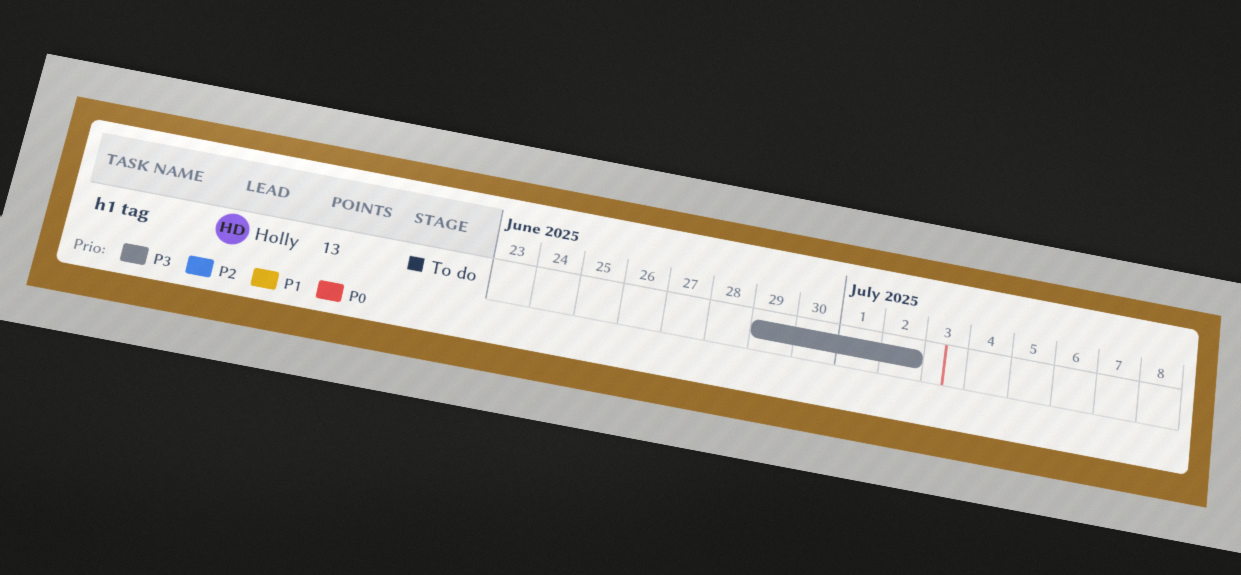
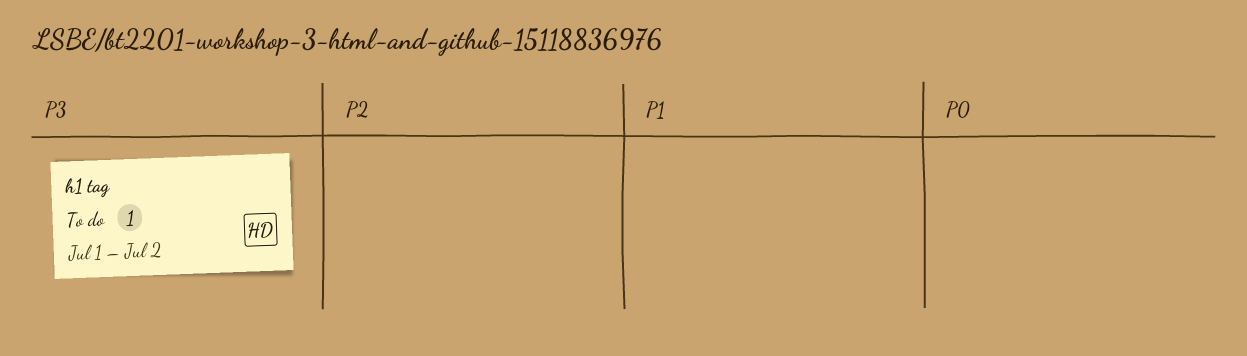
h1 tag, estimate: 13 -> 1
h1 tag, start: Jun 29 -> Jul 1

